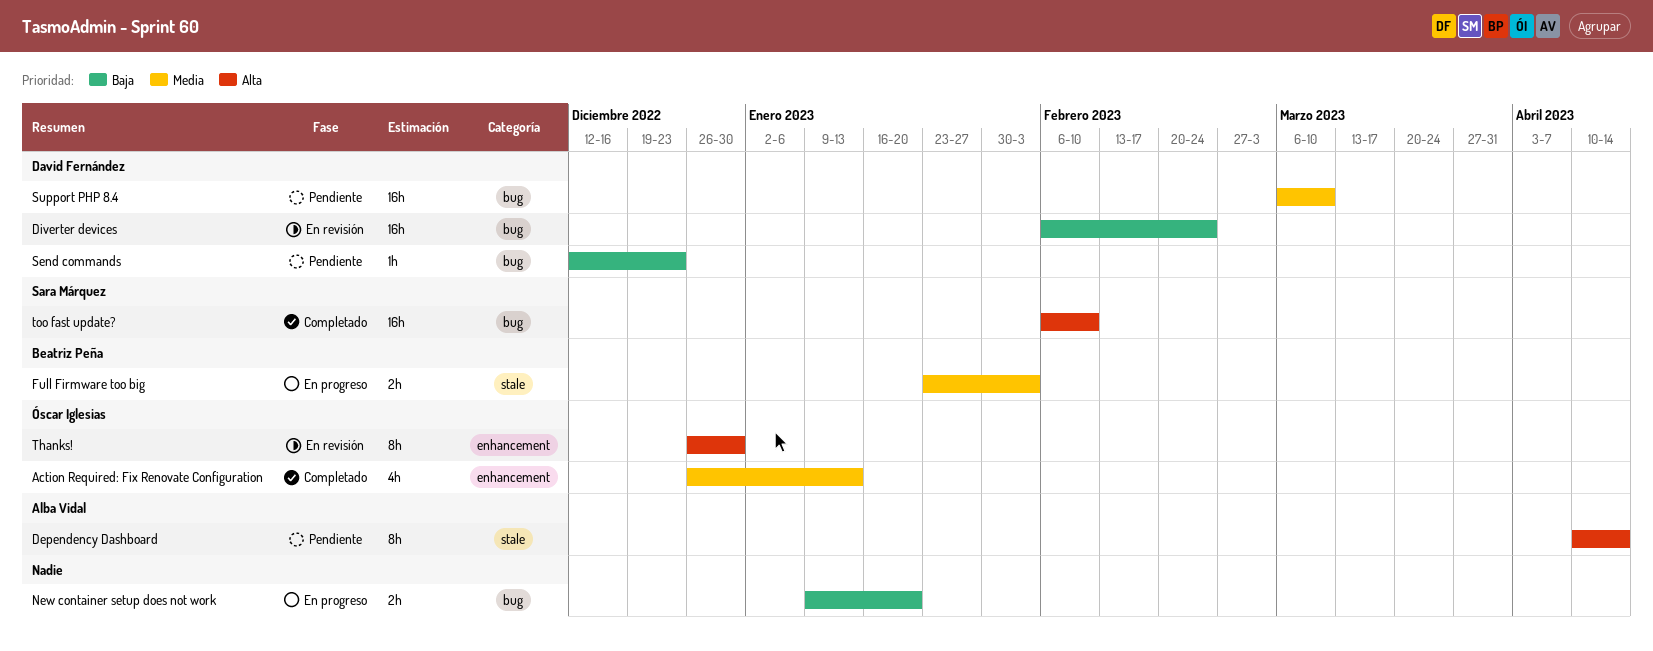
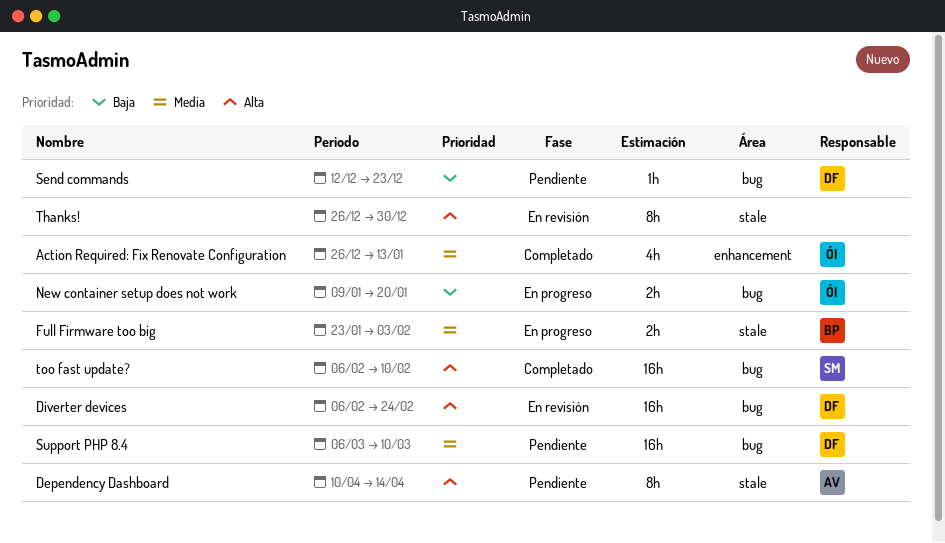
Diverter devices, priority: Baja -> Alta
New container setup does not work, owner: none -> Óscar Iglesias
Thanks!, owner: Óscar Iglesias -> none
Thanks!, label: enhancement -> stale

